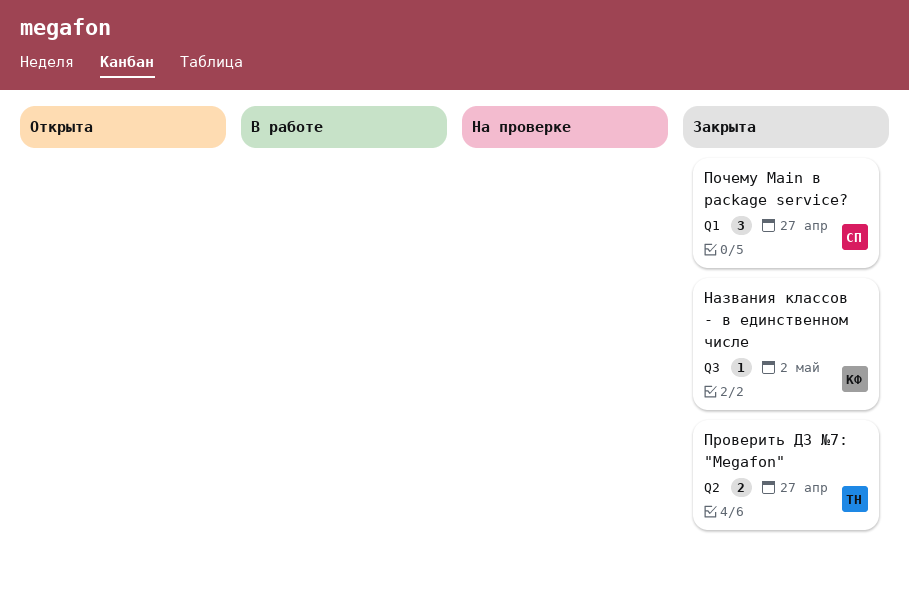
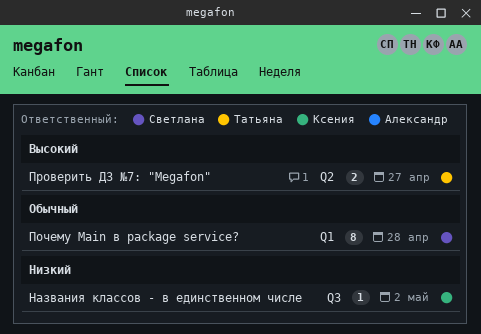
Почему Main в package service?, estimate: 3 -> 8
Почему Main в package service?, due: Apr 27 -> Apr 28

